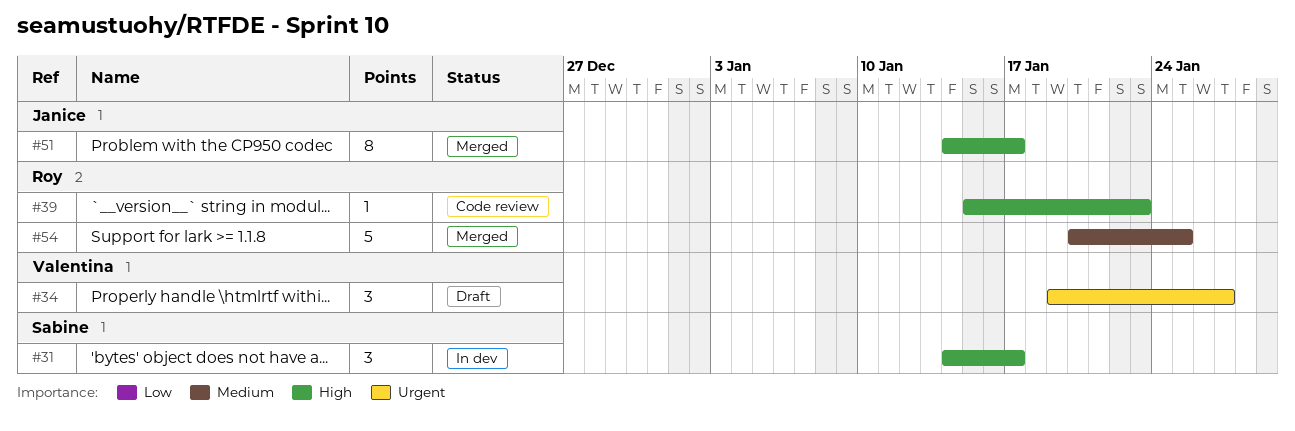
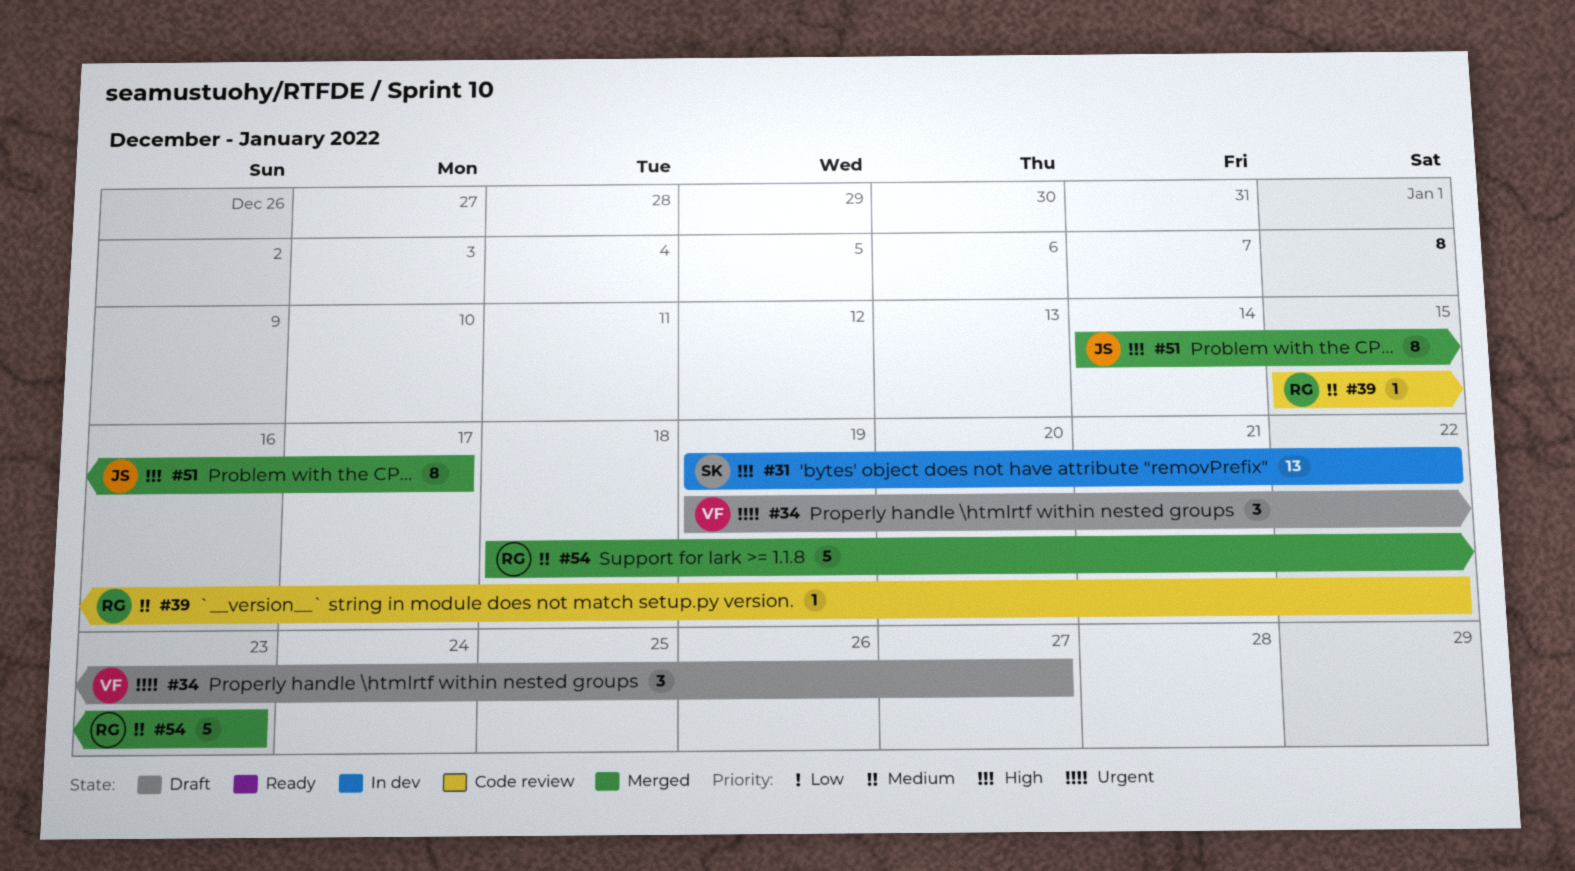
#31, estimate: 3 -> 13
#31, start: Jan 14 -> Jan 19
#31, due: Jan 17 -> Jan 22
#39, priority: High -> Medium
#39, due: Jan 23 -> Jan 22
#54, start: Jan 20 -> Jan 18
#54, due: Jan 25 -> Jan 23

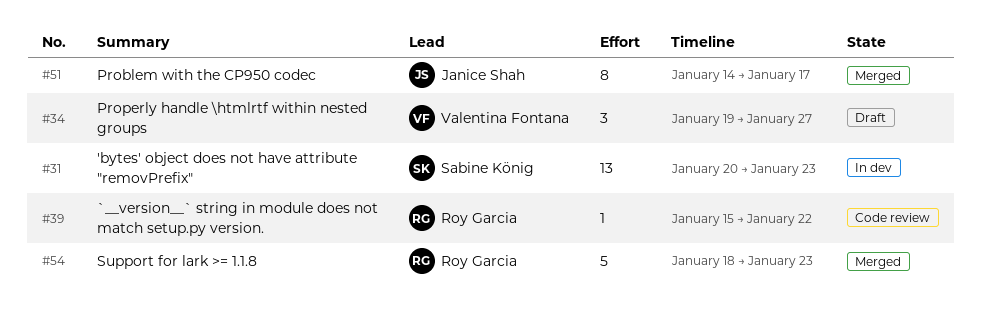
#31, start: Jan 19 -> Jan 20
#31, due: Jan 22 -> Jan 23

